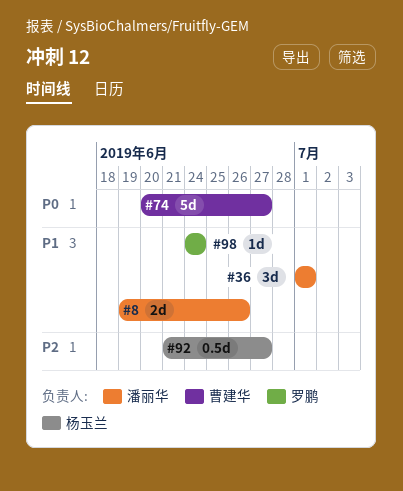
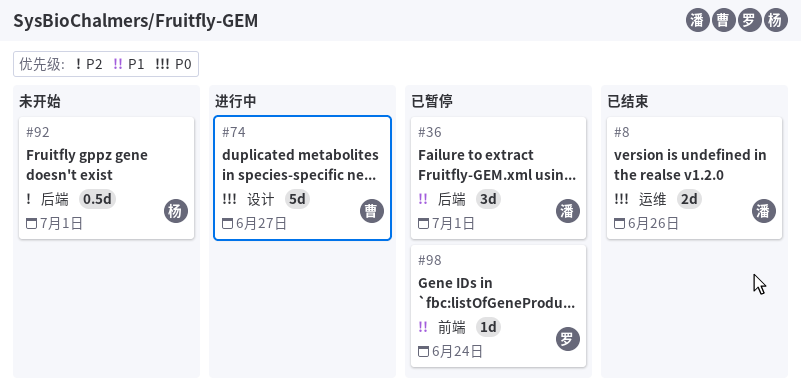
#8, priority: P1 -> P0
#92, due: Jun 27 -> Jul 1

